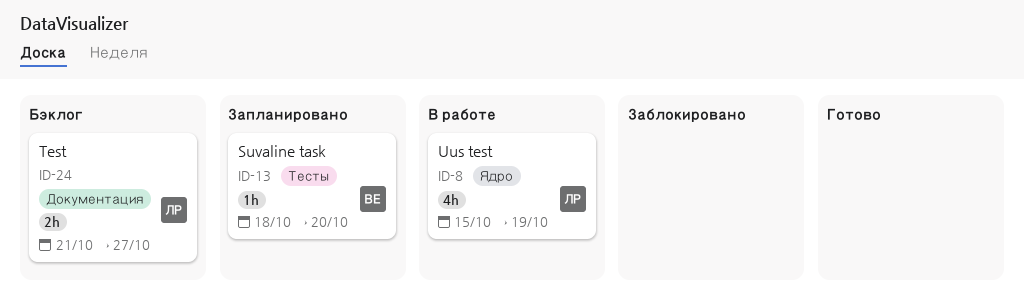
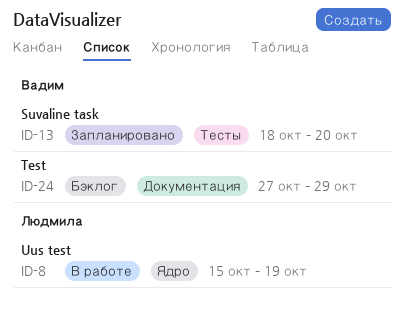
ID-24, owner: Людмила -> Вадим
ID-24, start: Oct 21 -> Oct 27
ID-24, due: Oct 27 -> Oct 29

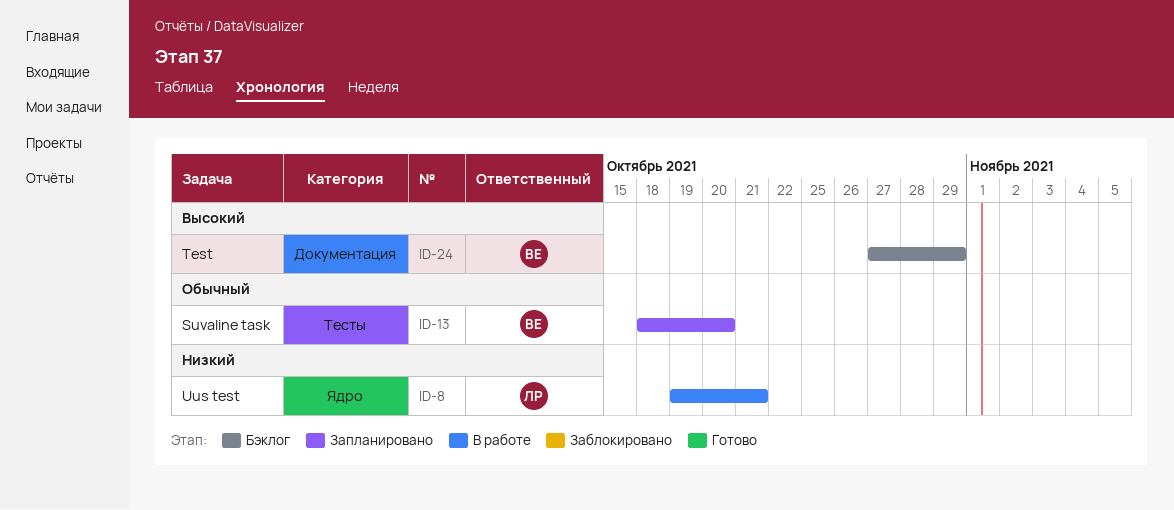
ID-8, start: Oct 15 -> Oct 19
ID-8, due: Oct 19 -> Oct 21

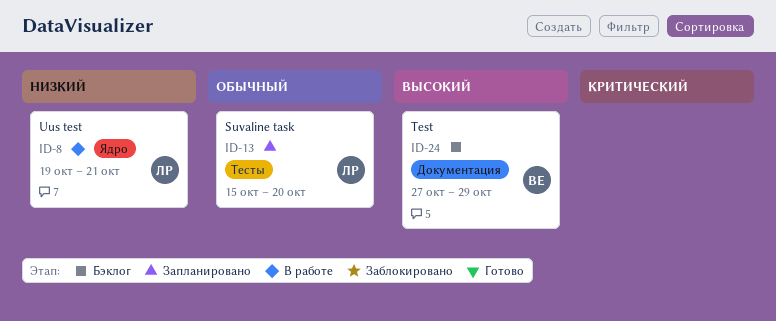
ID-13, owner: ВЕ -> ЛР
ID-13, start: Oct 18 -> Oct 15

